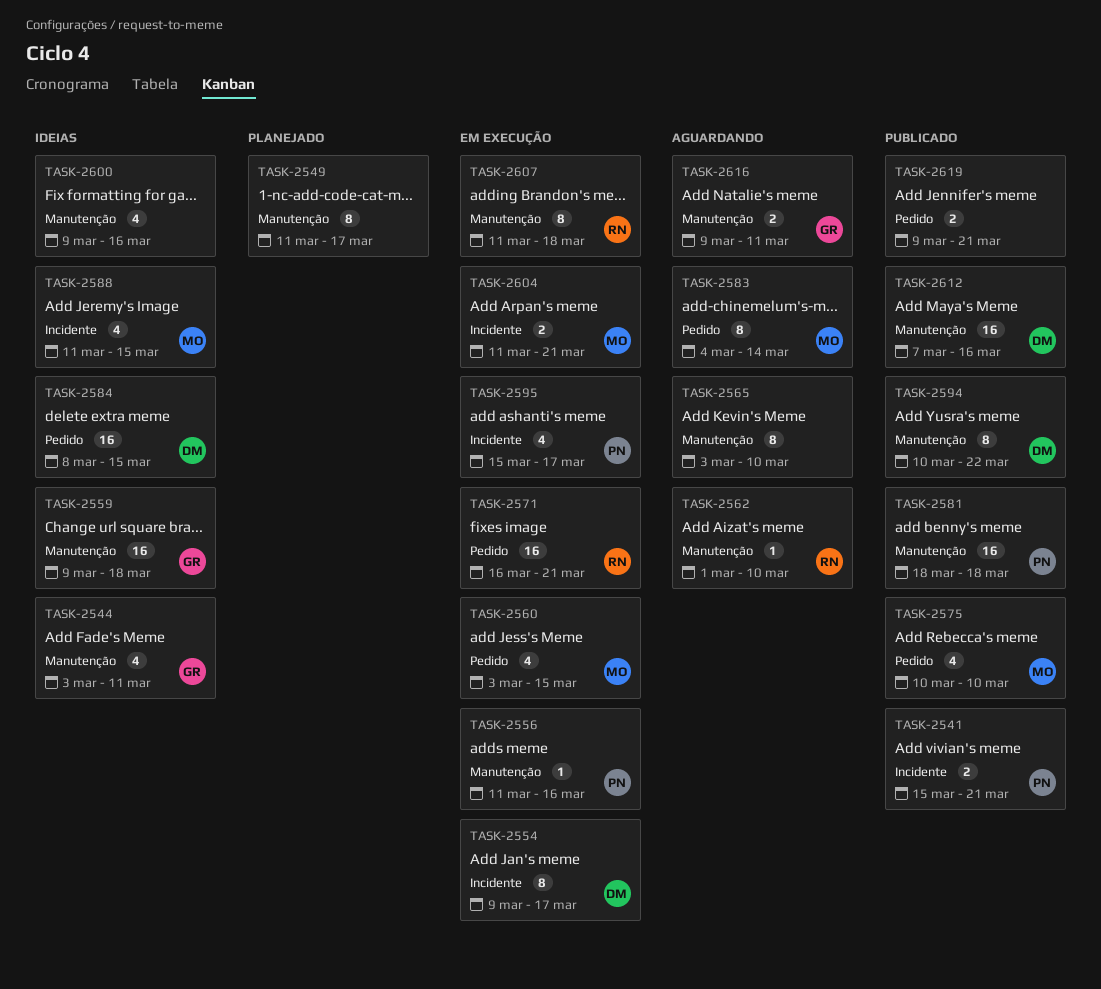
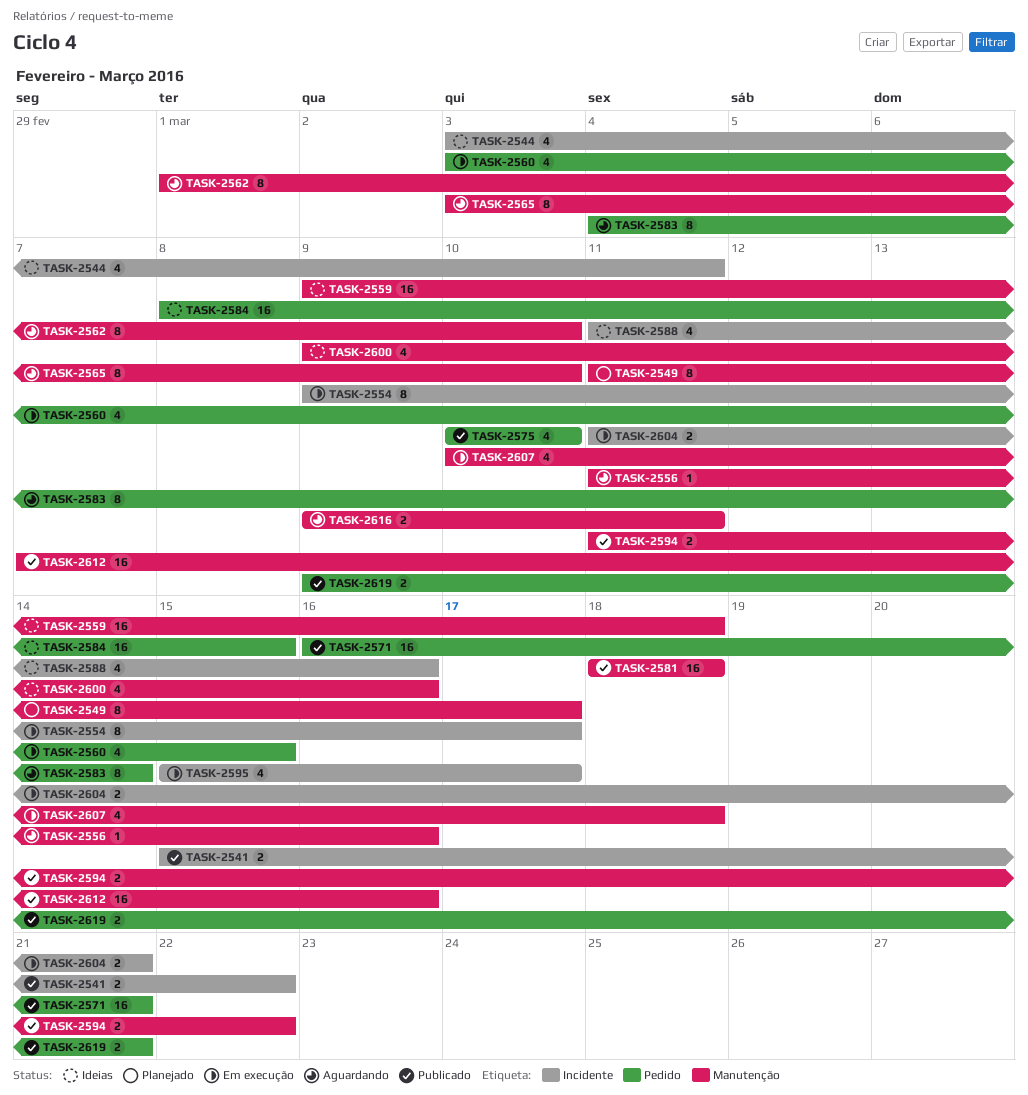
TASK-2541, due: Mar 21 -> Mar 22
TASK-2544, label: Manutenção -> Incidente
TASK-2556, status: Em execução -> Aguardando
TASK-2562, estimate: 1 -> 8
TASK-2571, status: Em execução -> Publicado
TASK-2588, due: Mar 15 -> Mar 16
TASK-2594, estimate: 8 -> 2
TASK-2594, start: Mar 10 -> Mar 11
TASK-2607, estimate: 8 -> 4
TASK-2607, start: Mar 11 -> Mar 10

